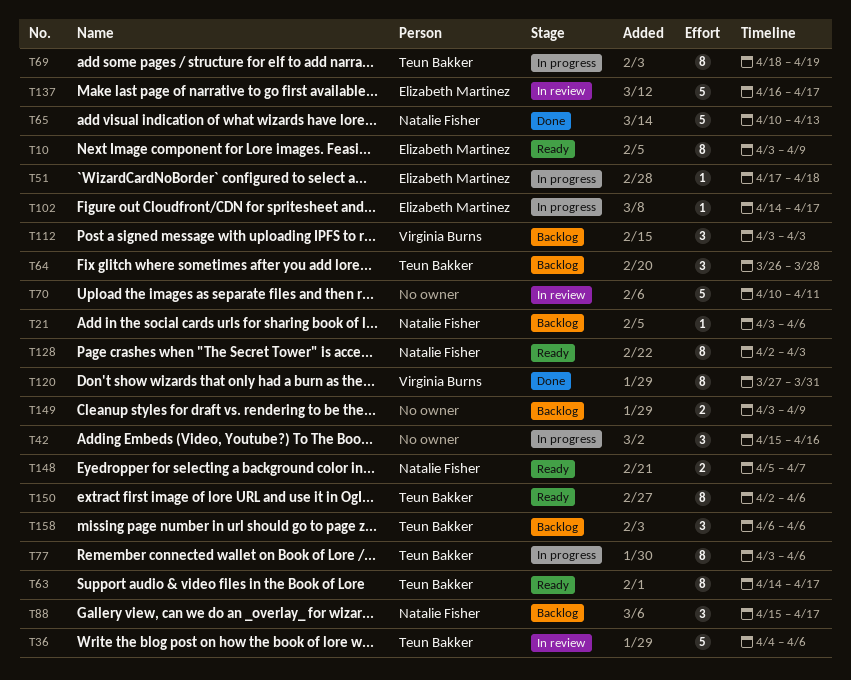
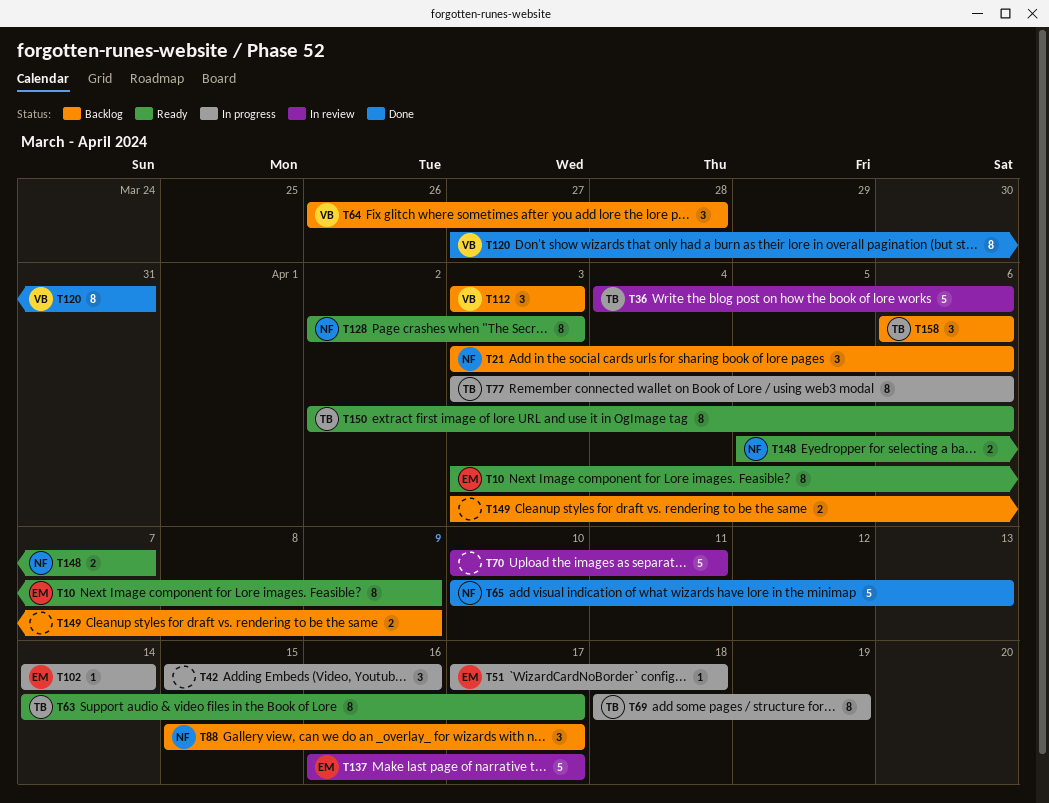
T21, estimate: 1 -> 3
T64, owner: Teun Bakker -> Virginia Burns
T102, due: Apr 17 -> Apr 14

